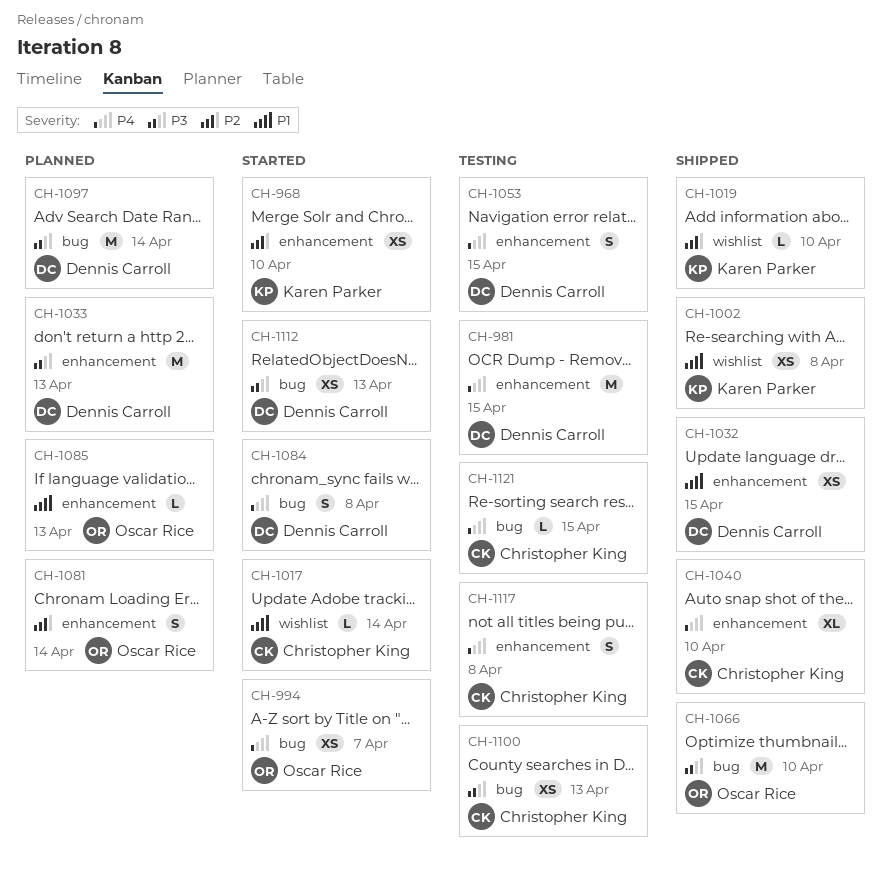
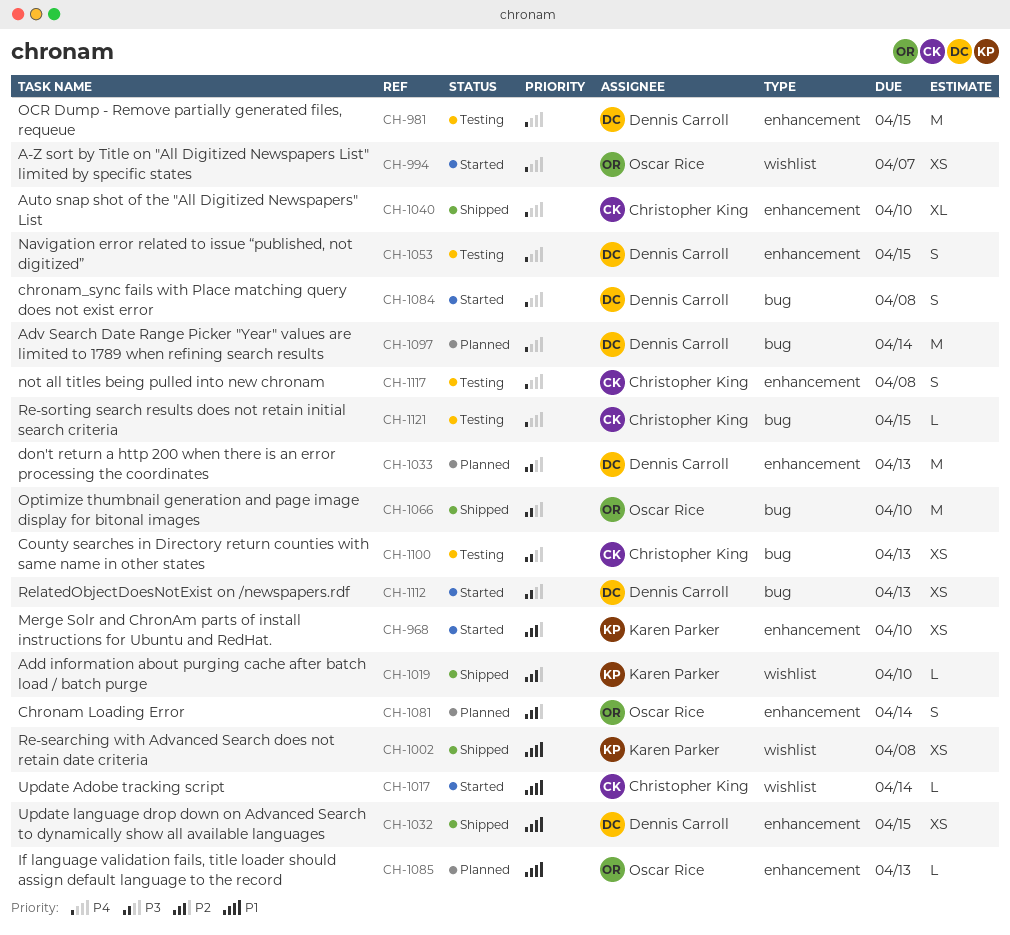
CH-994, label: bug -> wishlist
CH-1097, priority: P3 -> P4

